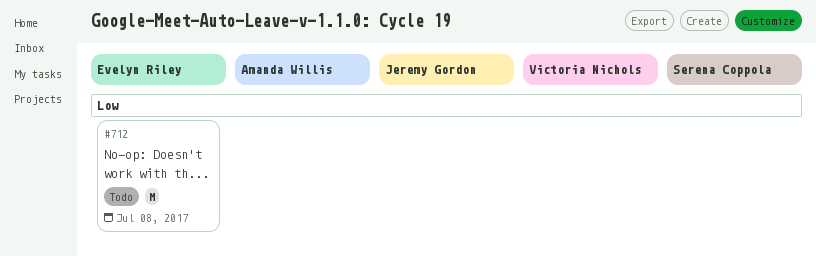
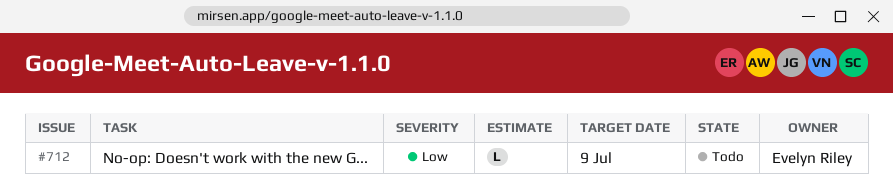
#712, estimate: M -> L
#712, due: Jul 8 -> Jul 9

